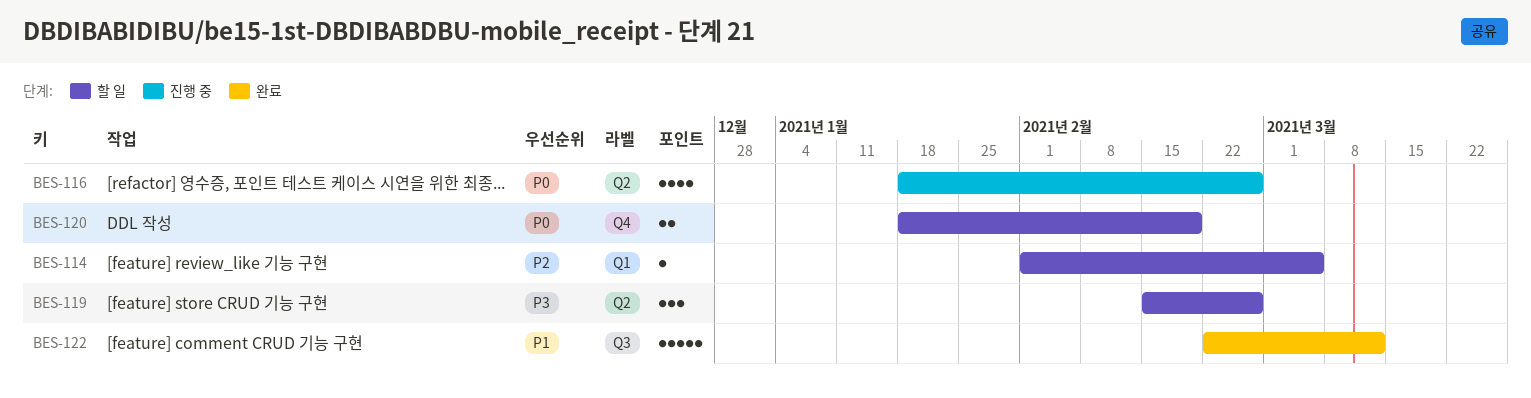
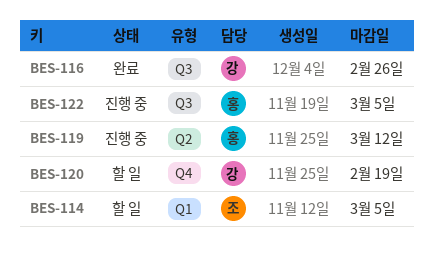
BES-116, status: 진행 중 -> 완료
BES-116, label: Q2 -> Q3
BES-119, status: 할 일 -> 진행 중
BES-119, due: Feb 26 -> Mar 12
BES-122, status: 완료 -> 진행 중
BES-122, due: Mar 12 -> Mar 5

